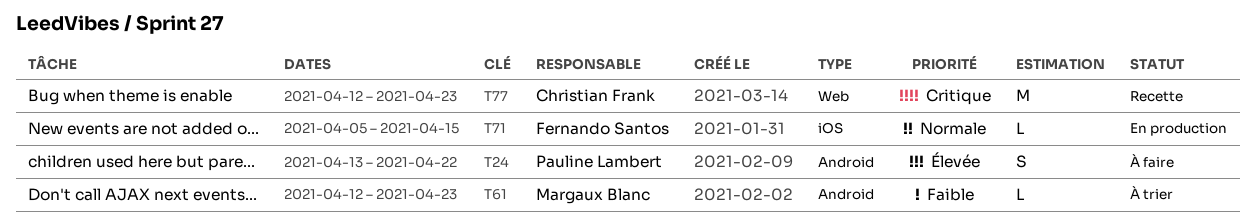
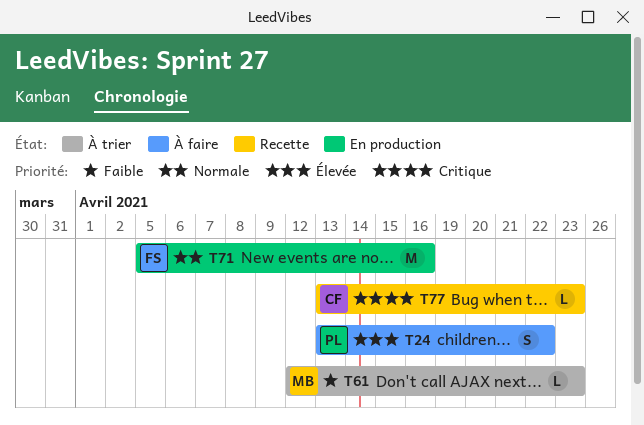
T71, estimate: L -> M
T71, due: Apr 15 -> Apr 16
T77, estimate: M -> L
T77, start: Apr 12 -> Apr 13

